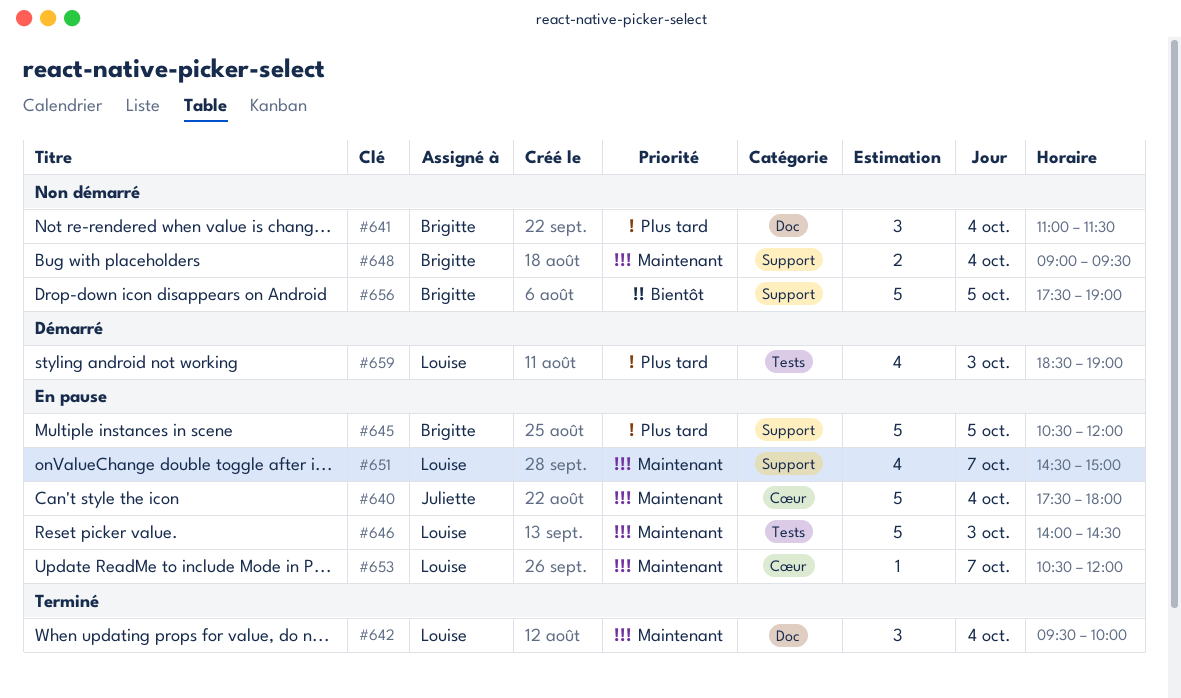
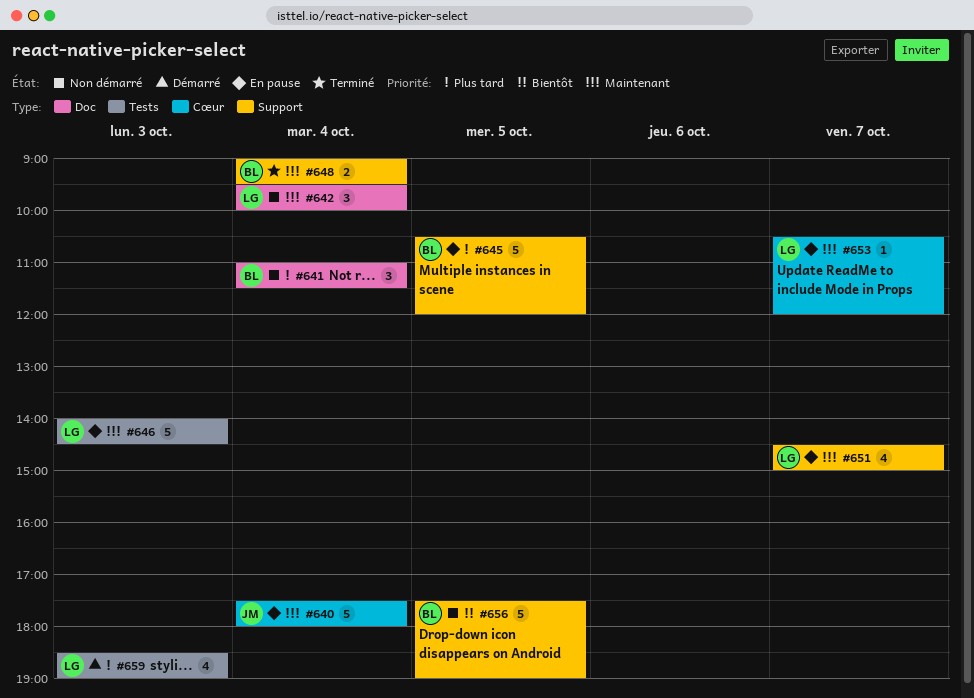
#642, status: Terminé -> Non démarré
#648, status: Non démarré -> Terminé

